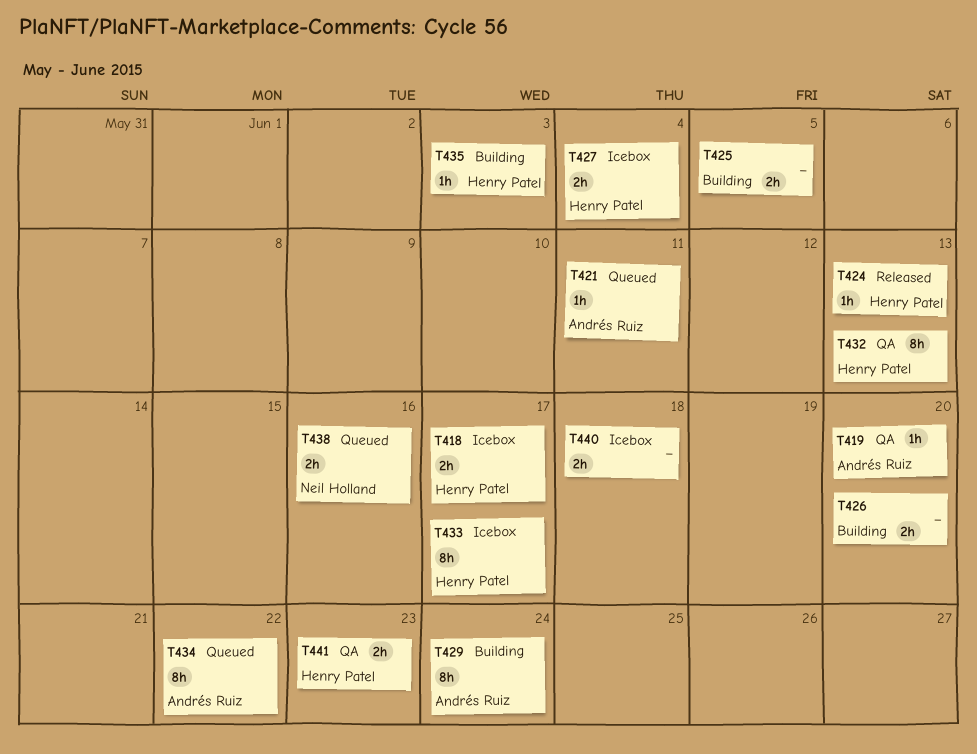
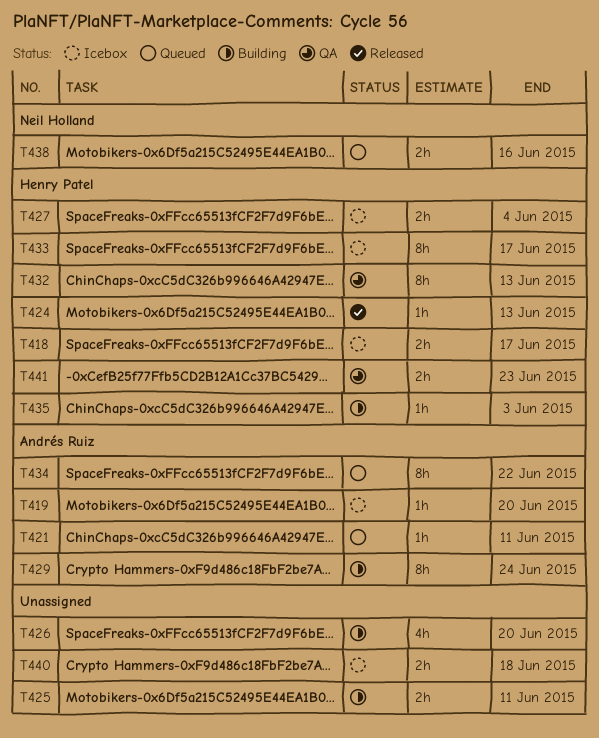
T419, status: QA -> Icebox
T425, due: Jun 5 -> Jun 11
T426, estimate: 2h -> 4h

